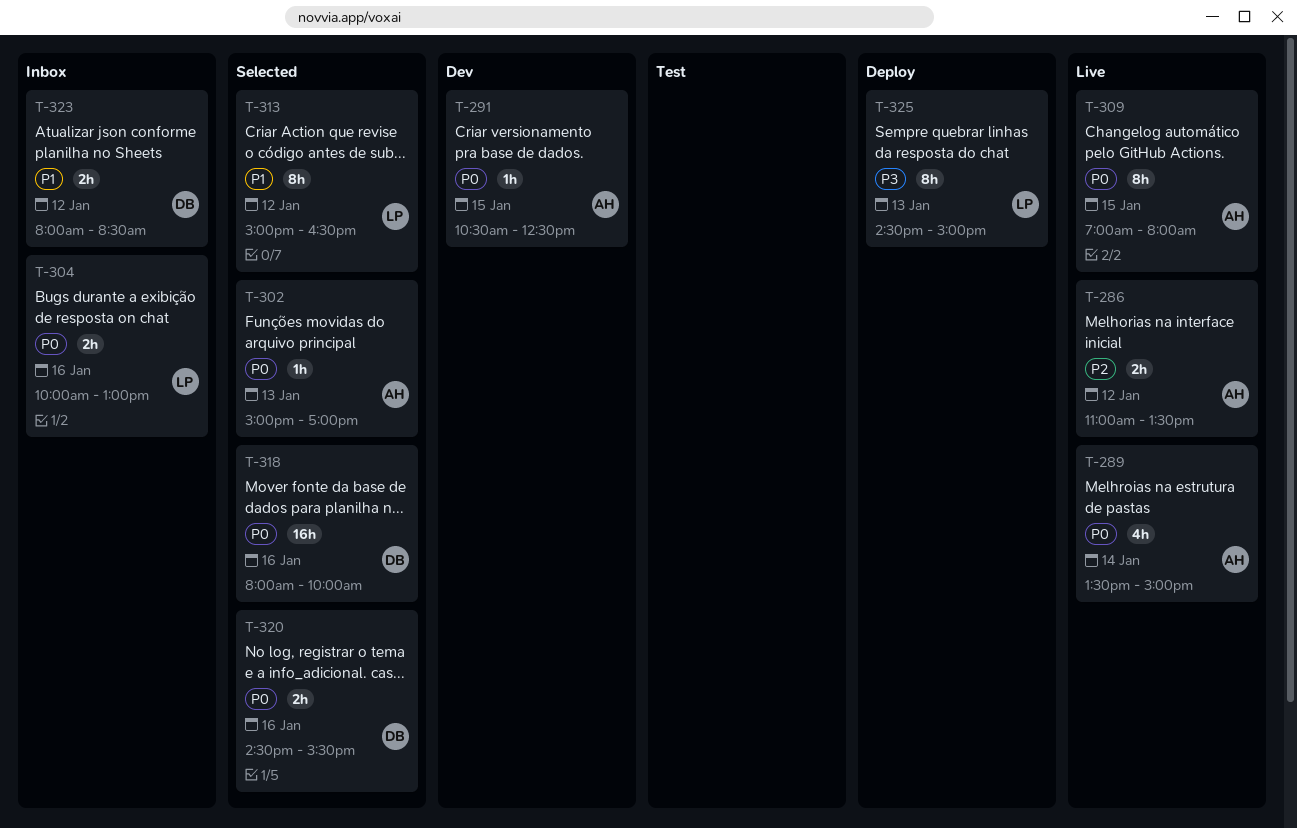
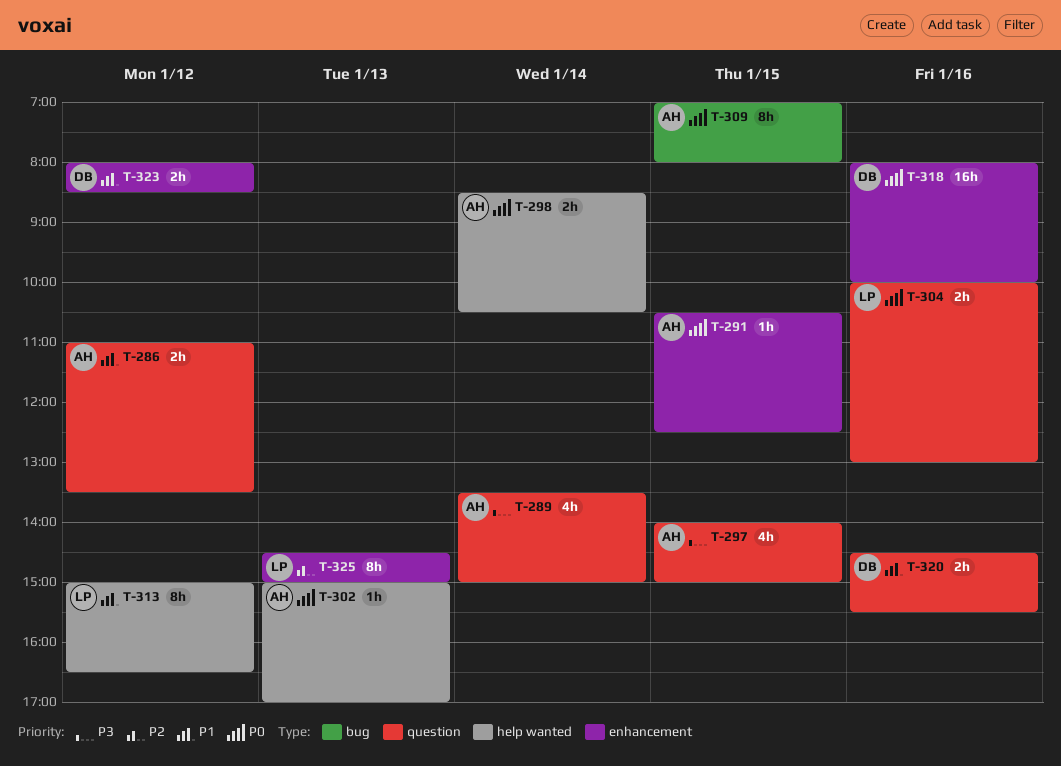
T-286, priority: P2 -> P1
T-289, priority: P0 -> P3
T-297: none -> present
T-298: none -> present
T-320, priority: P0 -> P1
T-325, priority: P3 -> P2

